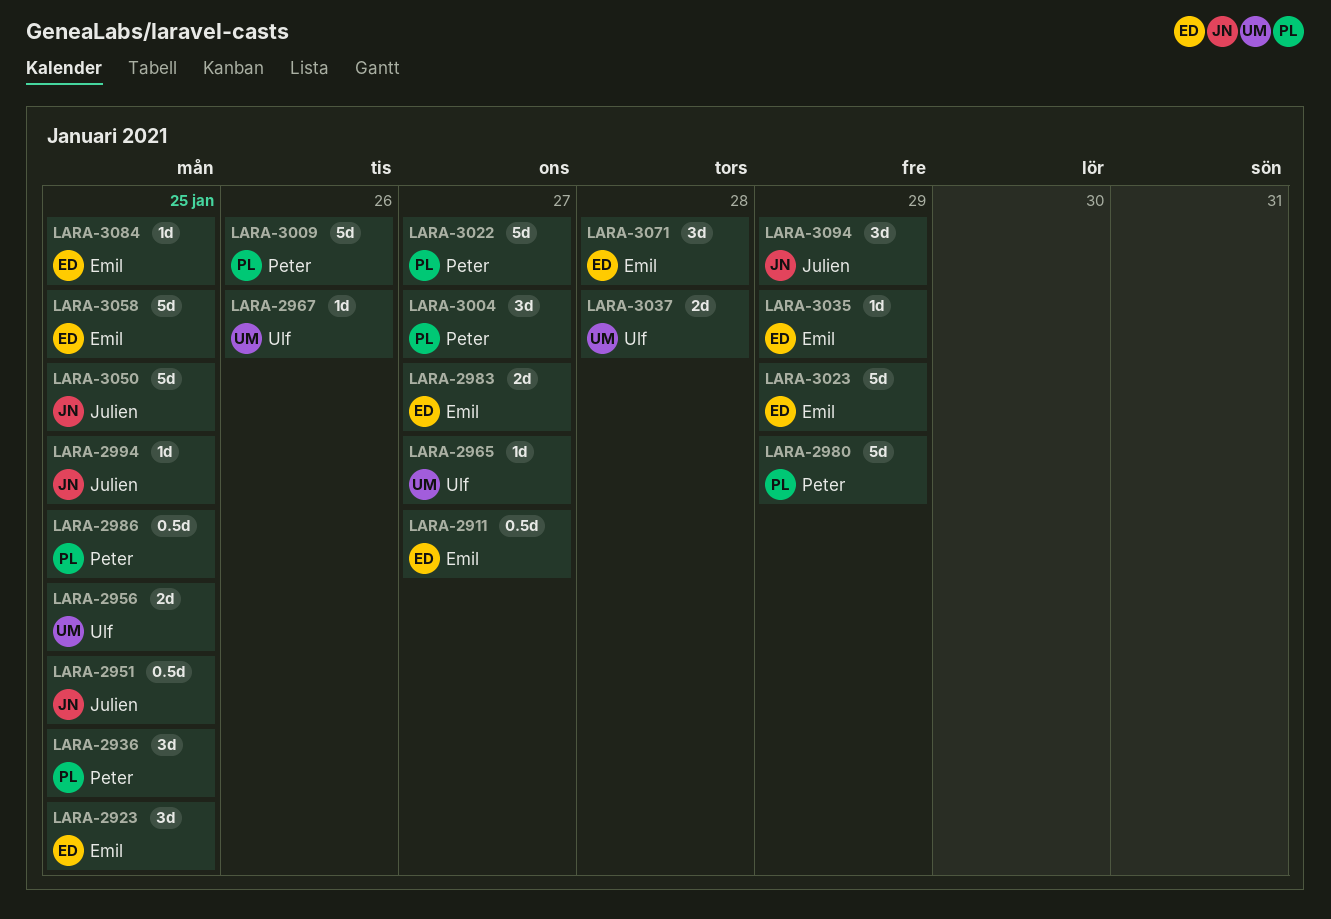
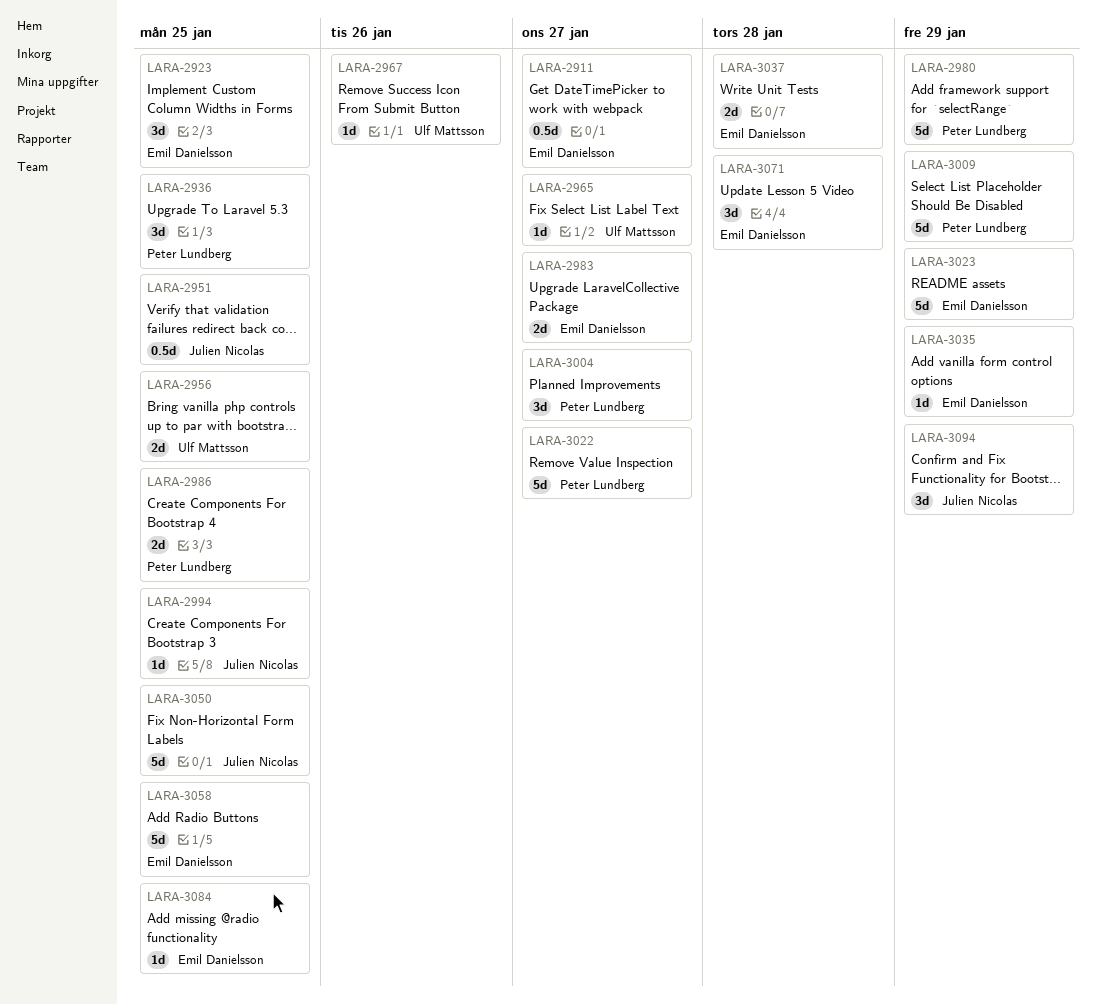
LARA-2986, estimate: 0.5d -> 2d
LARA-3009, due: Jan 26 -> Jan 29
LARA-3037, owner: Ulf Mattsson -> Emil Danielsson

